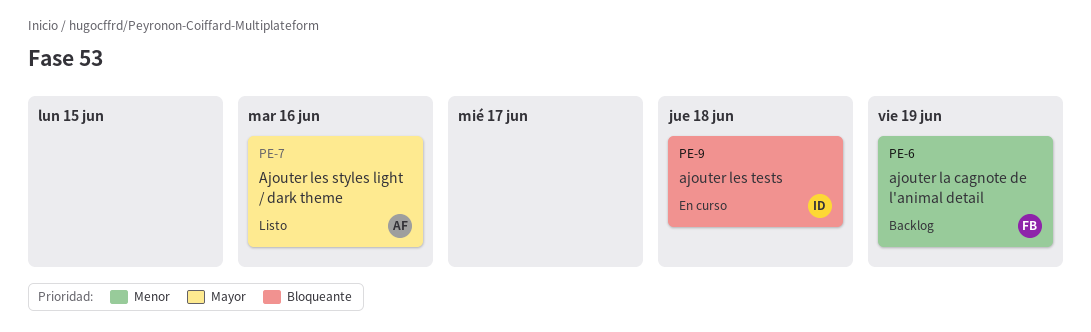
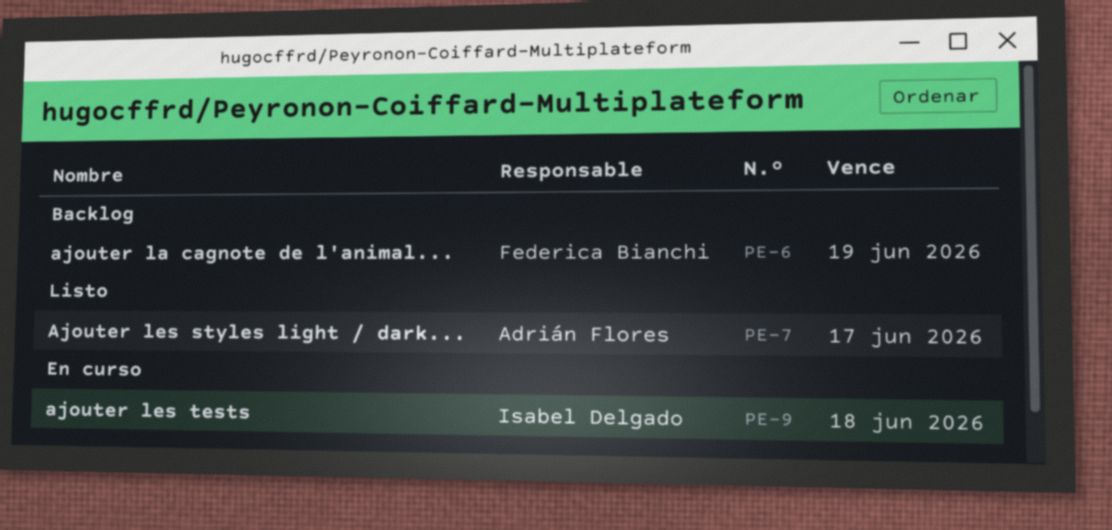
PE-7, due: Jun 16 -> Jun 17

